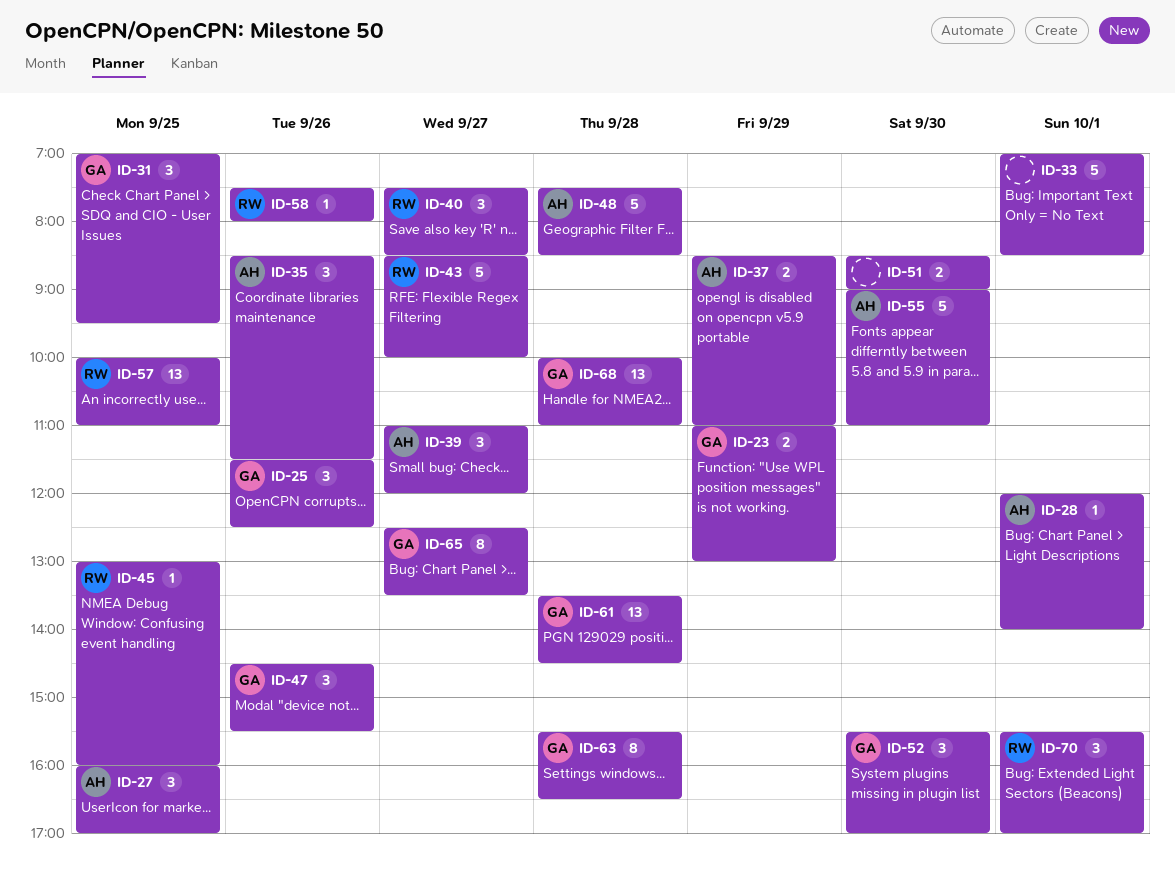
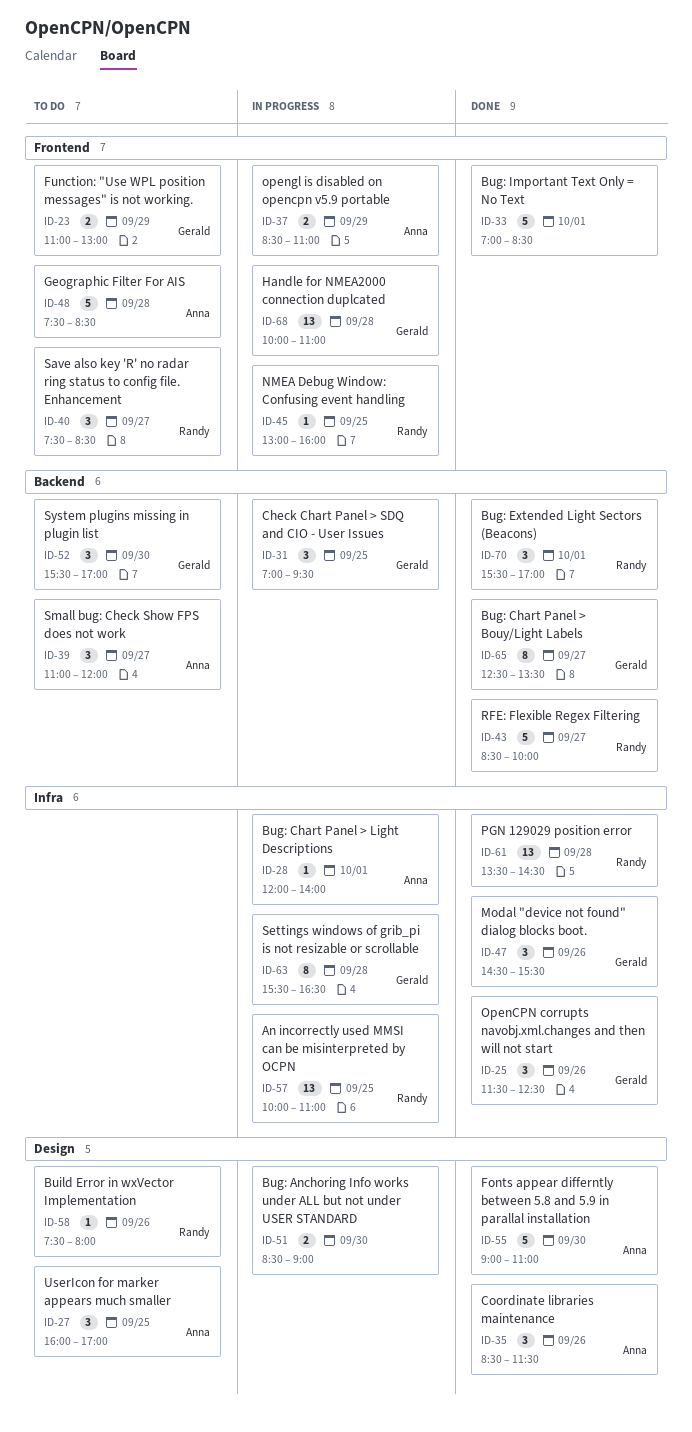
ID-61, owner: Gerald -> Randy

